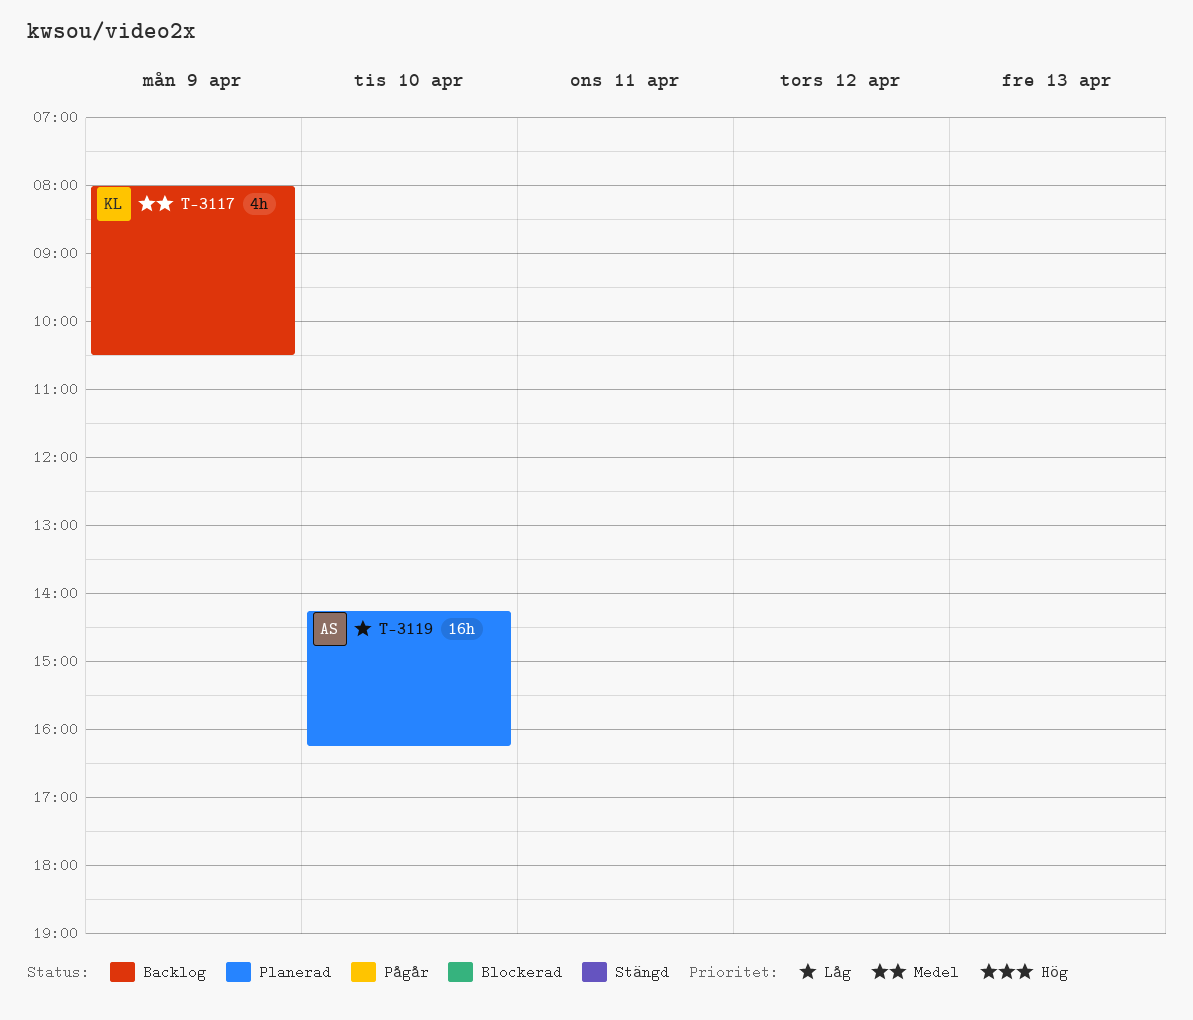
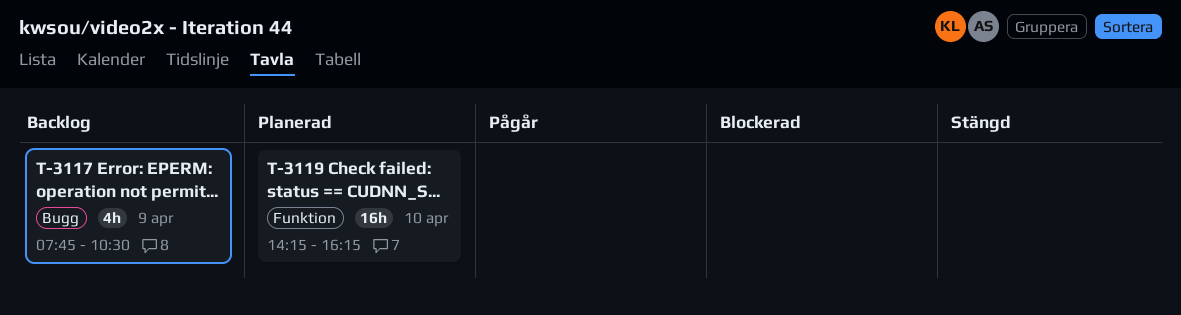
T-3117, begins: 08:00 -> 07:45

